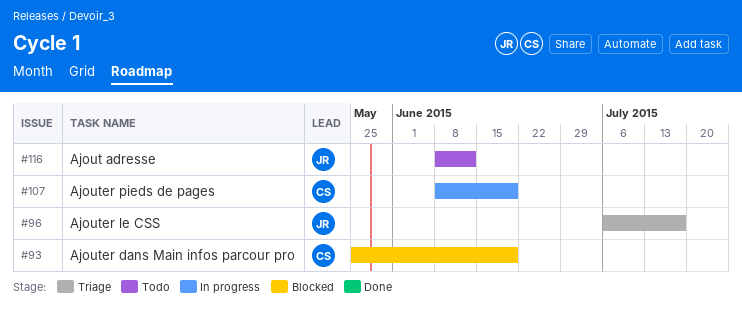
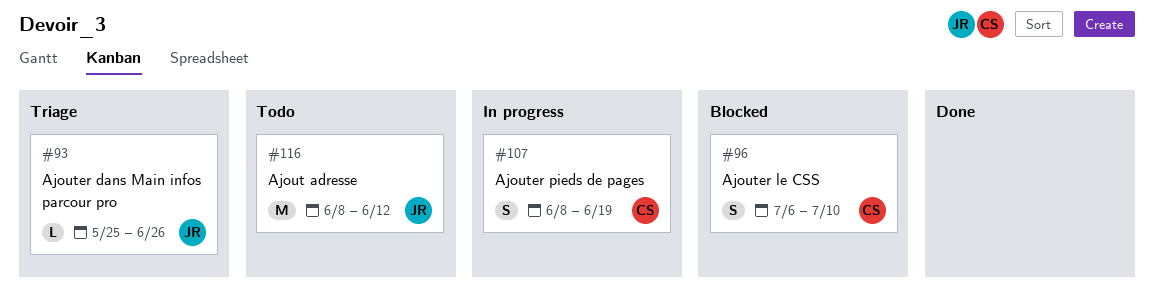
#93, status: Blocked -> Triage
#93, owner: CS -> JR
#93, due: Jun 19 -> Jun 26
#96, status: Triage -> Blocked
#96, owner: JR -> CS
#96, due: Jul 17 -> Jul 10

